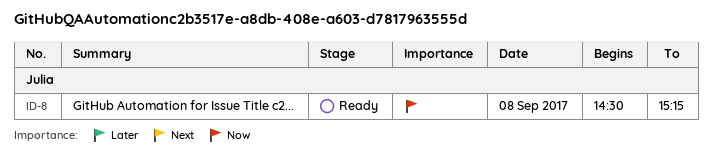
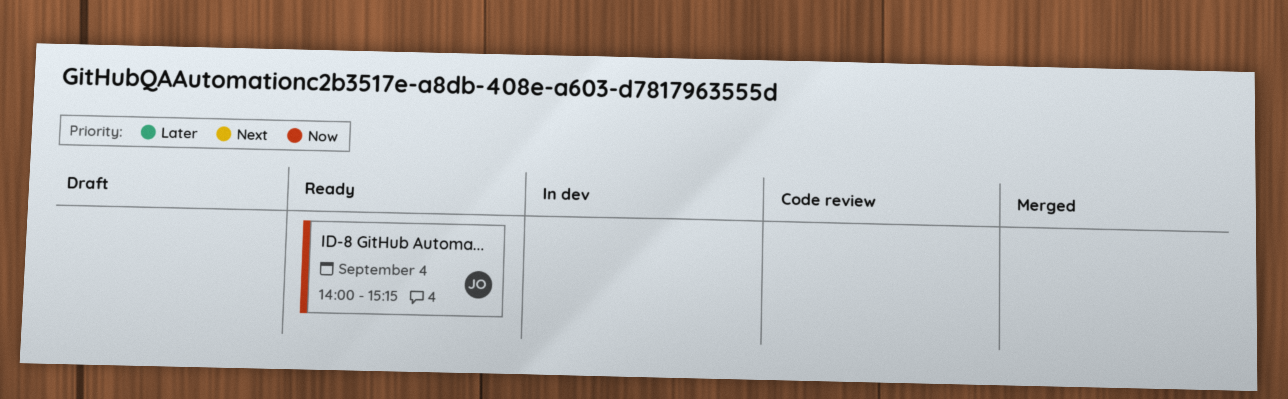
ID-8, day: Sep 8 -> Sep 4
ID-8, begins: 14:30 -> 14:00

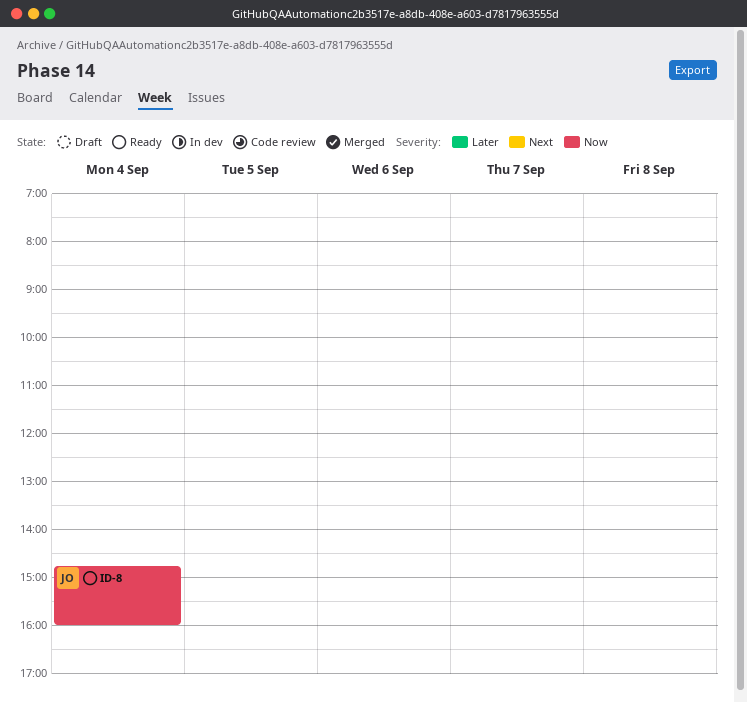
ID-8, begins: 14:00 -> 14:45
ID-8, ends: 15:15 -> 16:00

